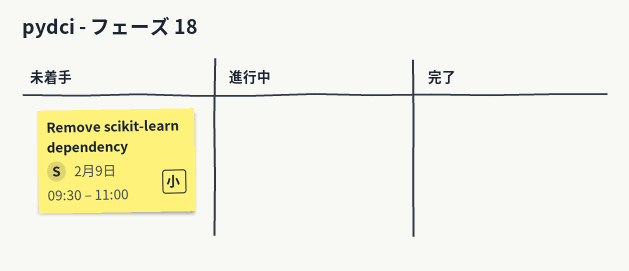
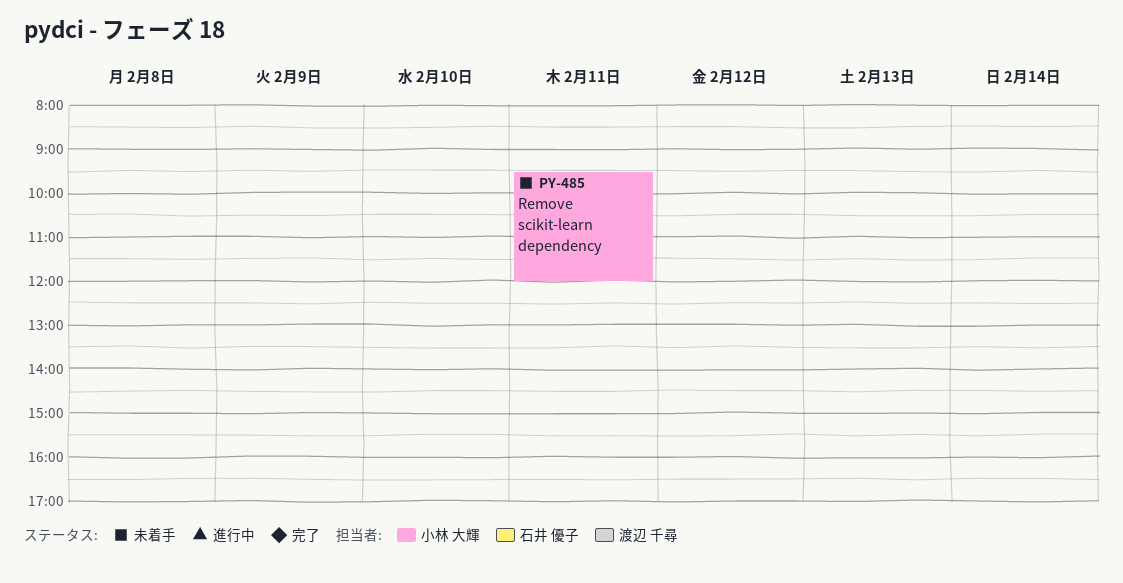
Remove scikit-learn dependency, day: Feb 9 -> Feb 11
Remove scikit-learn dependency, ends: 11:00 -> 12:00

